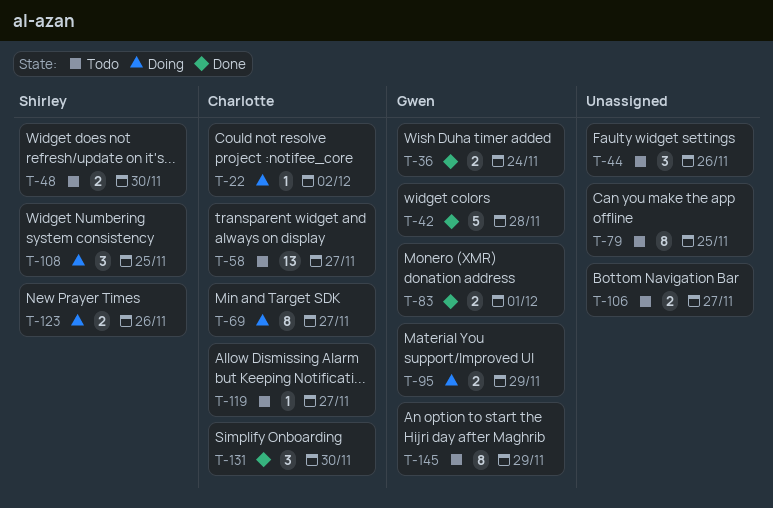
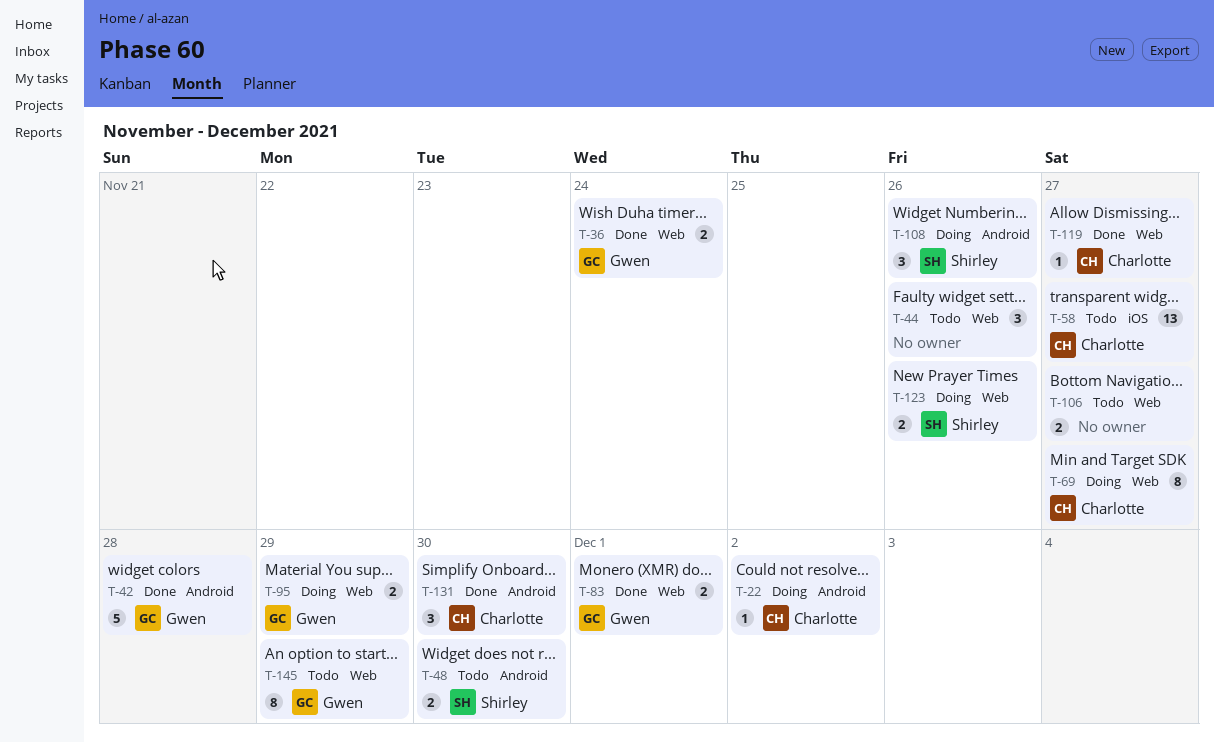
T-79: present -> none
T-108, due: Nov 25 -> Nov 26
T-119, status: Todo -> Done

